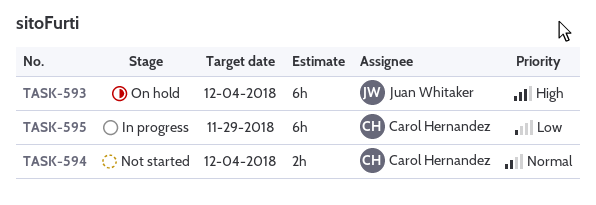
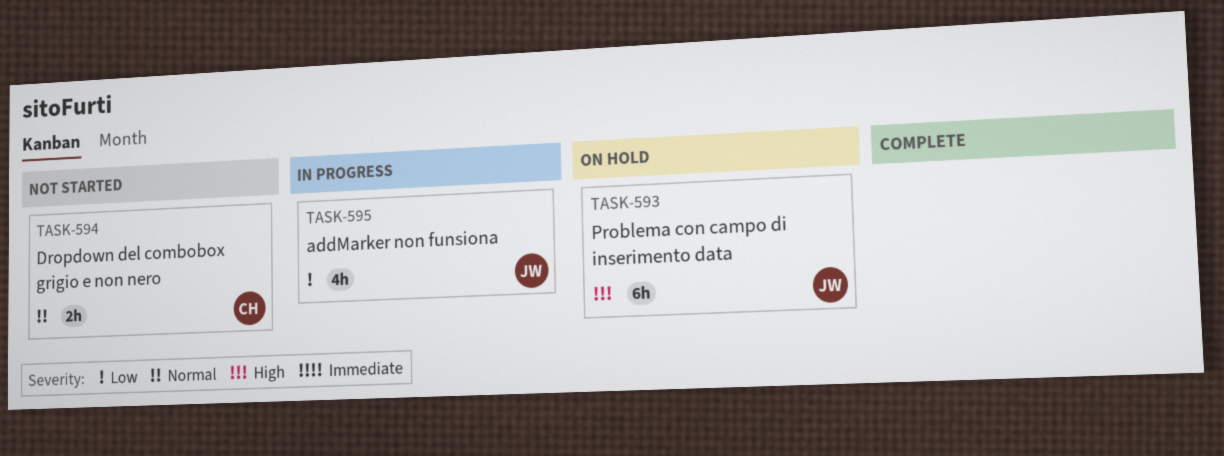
TASK-595, owner: Carol Hernandez -> Juan Whitaker
TASK-595, estimate: 6h -> 4h

